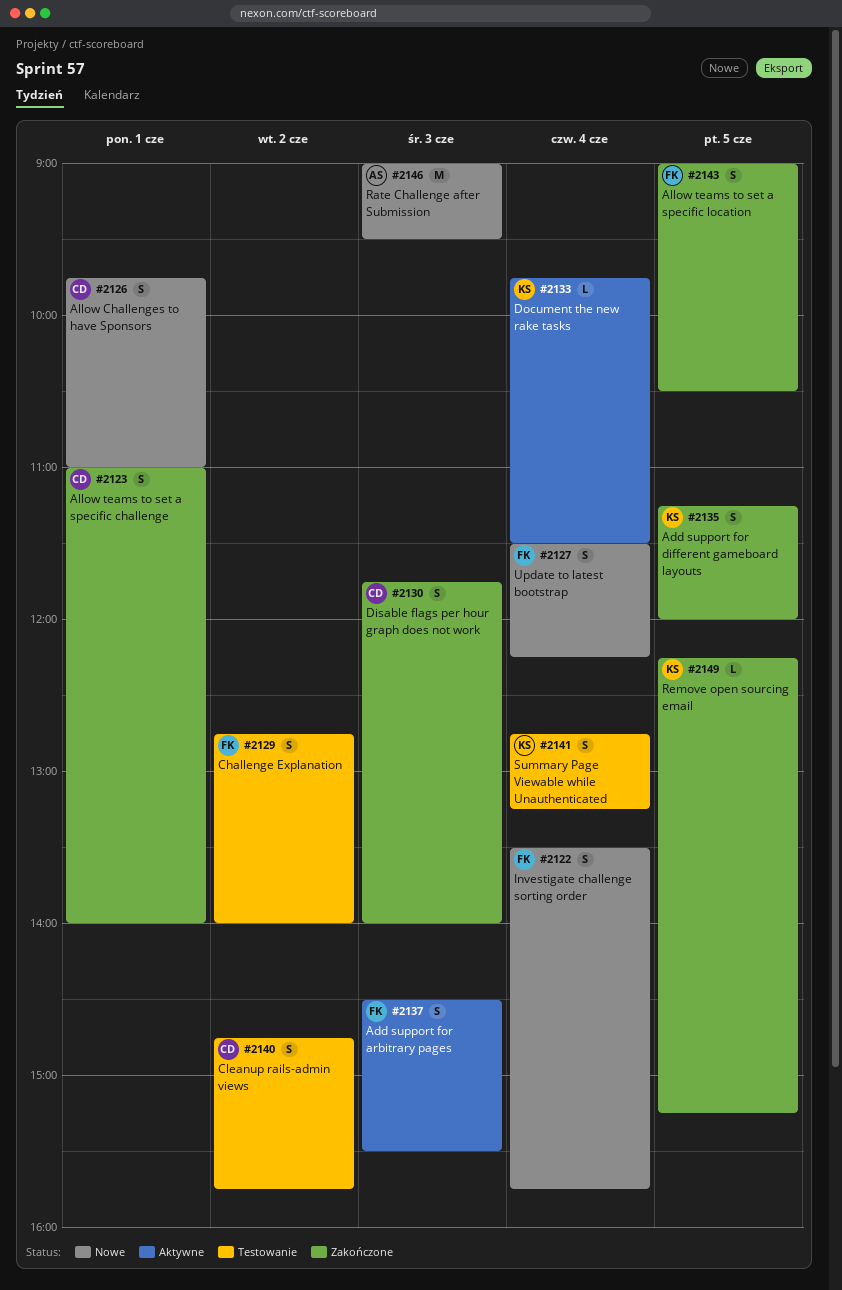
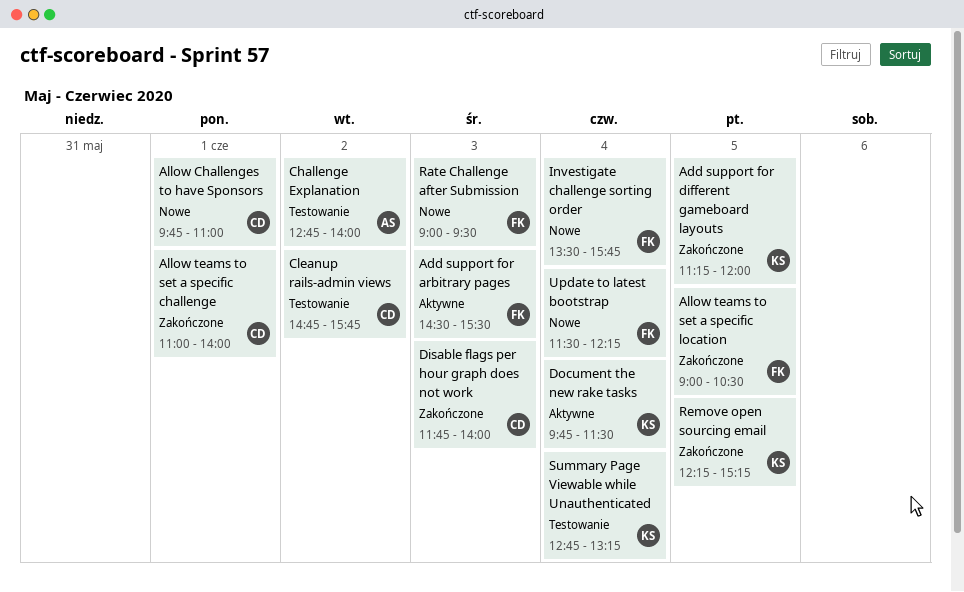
Challenge Explanation, owner: FK -> AS
Rate Challenge after Submission, owner: AS -> FK

